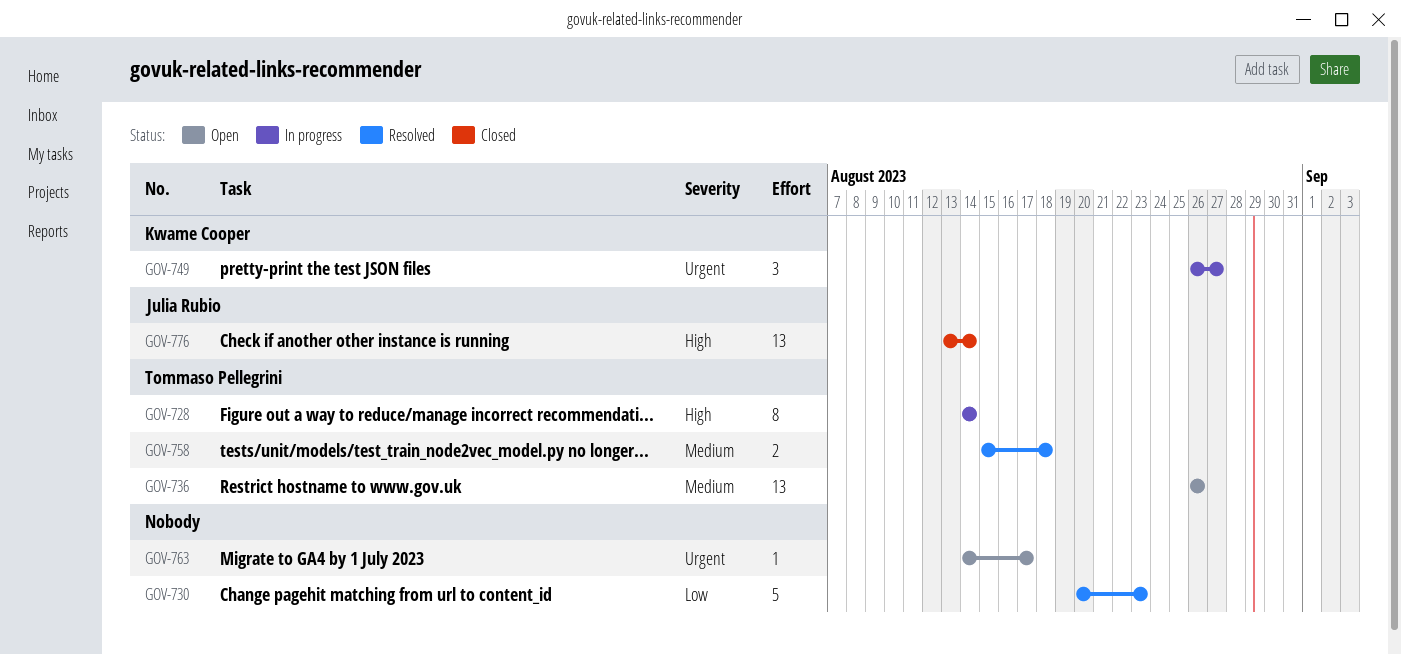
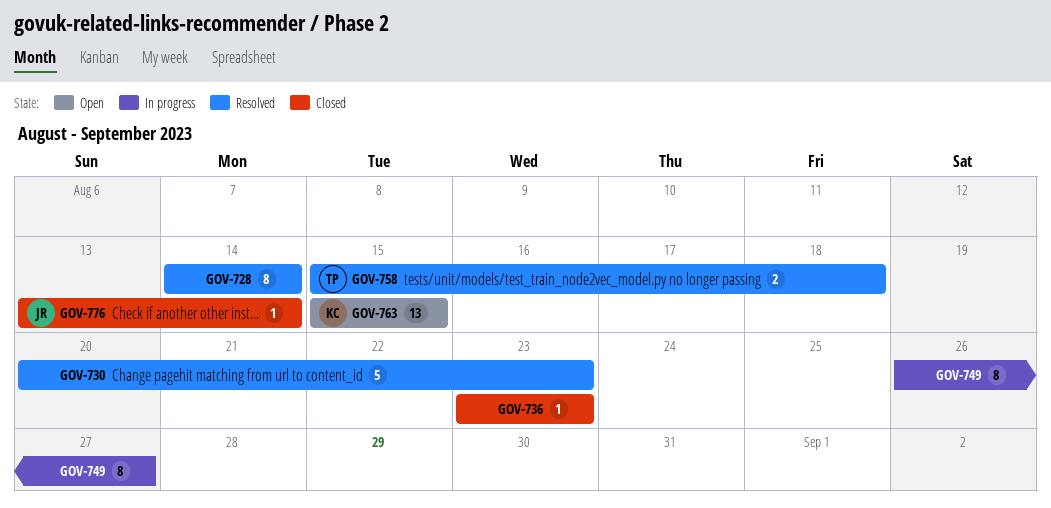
GOV-728, status: In progress -> Resolved
GOV-728, owner: Tommaso Pellegrini -> none
GOV-736, status: Open -> Closed
GOV-736, owner: Tommaso Pellegrini -> none
GOV-736, estimate: 13 -> 1
GOV-736, start: Aug 26 -> Aug 23
GOV-736, due: Aug 26 -> Aug 23
GOV-749, owner: Kwame Cooper -> none
GOV-749, estimate: 3 -> 8
GOV-763, owner: none -> Kwame Cooper
GOV-763, estimate: 1 -> 13
GOV-763, start: Aug 14 -> Aug 15
GOV-763, due: Aug 17 -> Aug 15
GOV-776, estimate: 13 -> 1

